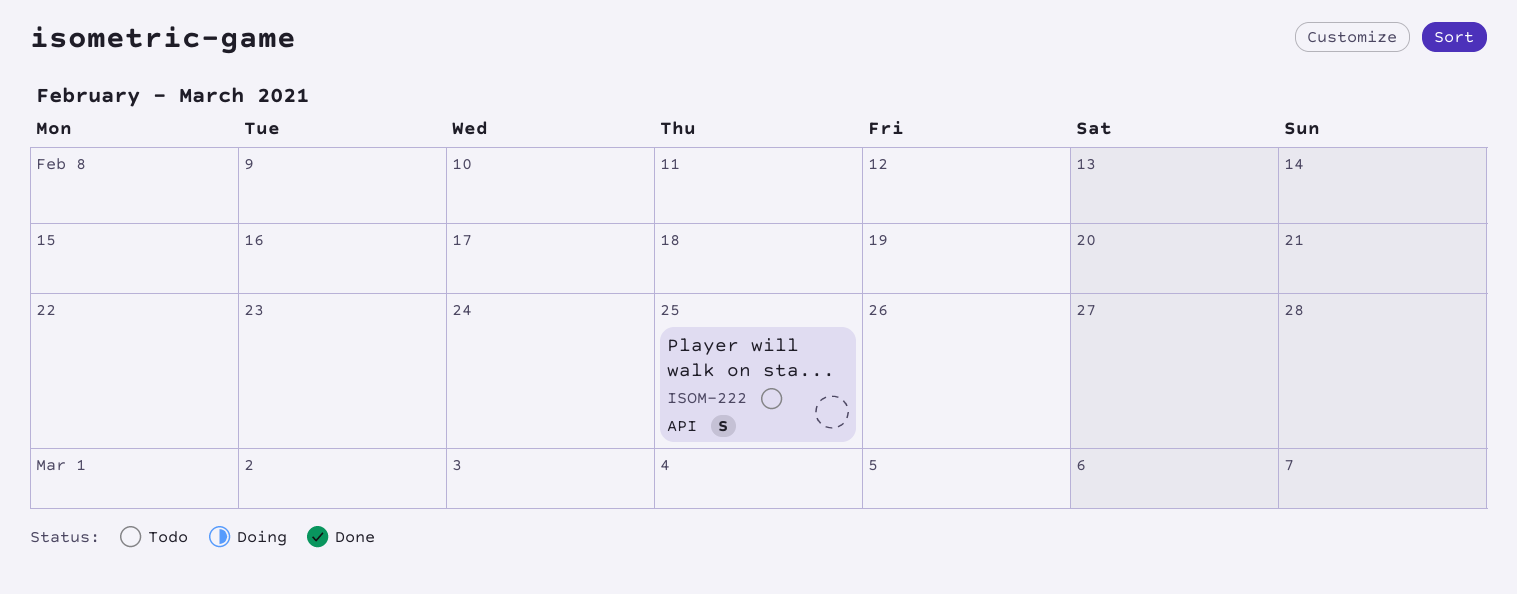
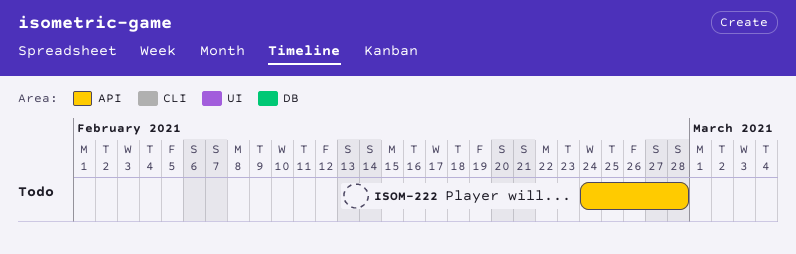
ISOM-222, due: Feb 25 -> Feb 28

